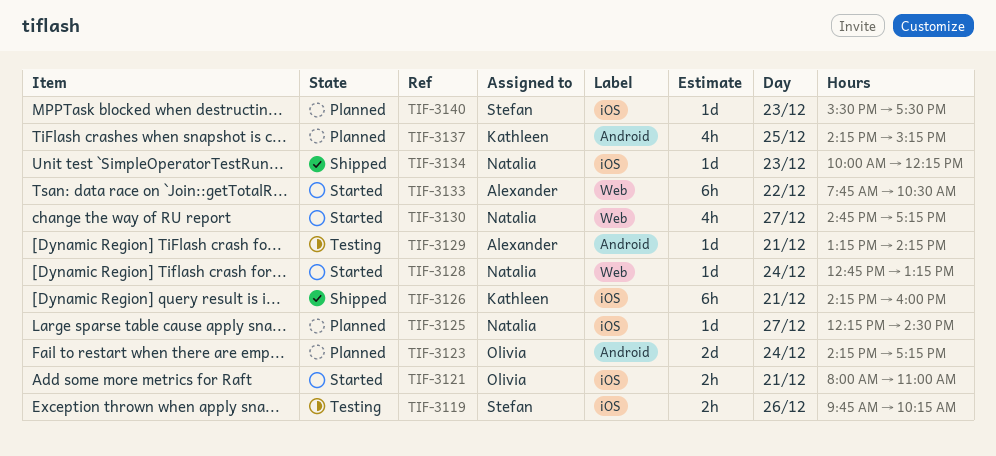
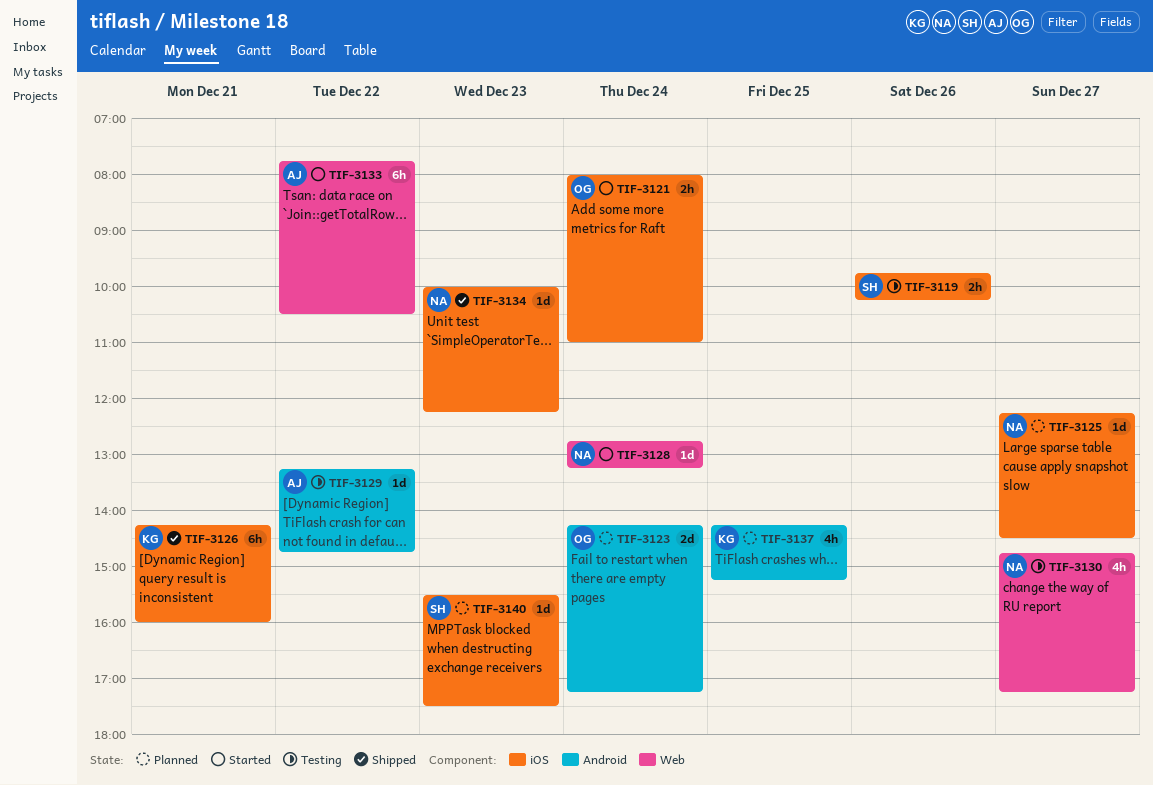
TIF-3121, day: Dec 21 -> Dec 24
TIF-3129, day: Dec 21 -> Dec 22
TIF-3129, ends: 14:15 -> 14:45
TIF-3130, status: Started -> Testing

